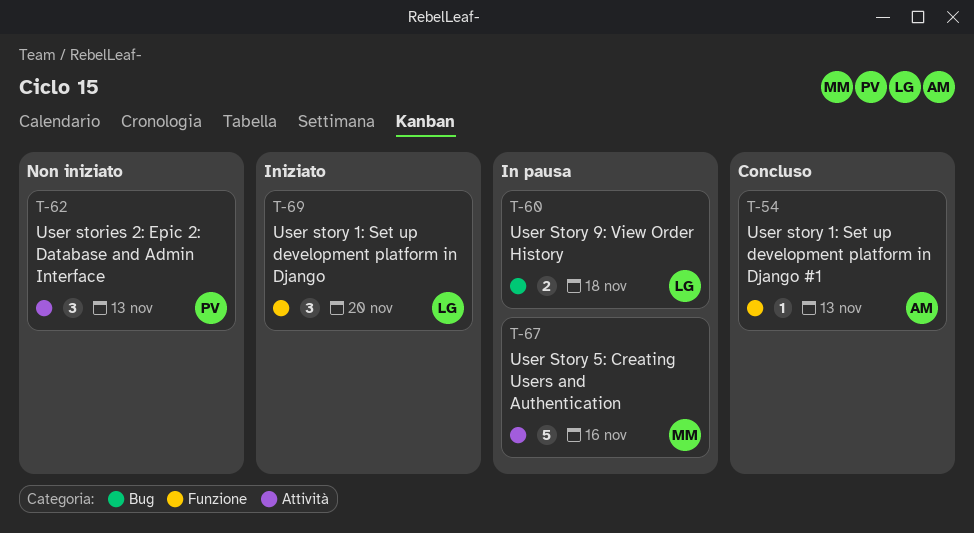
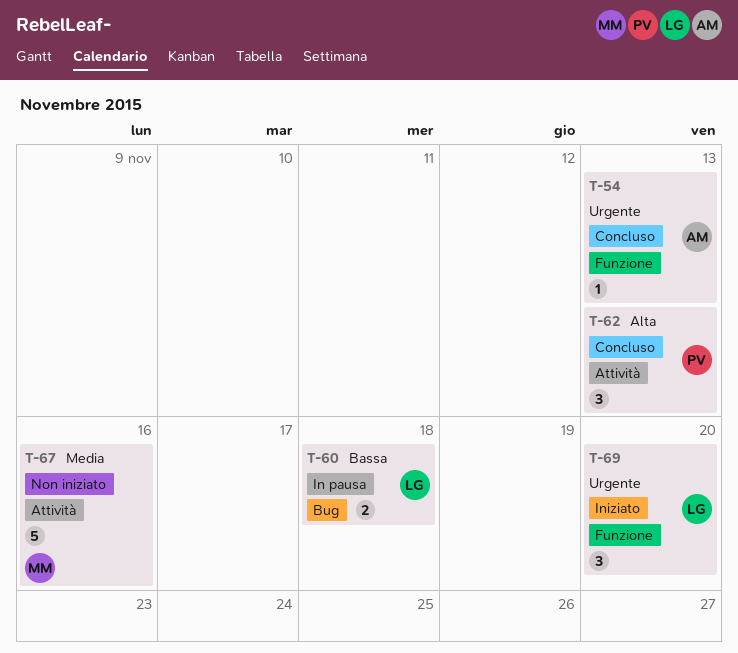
T-62, status: Non iniziato -> Concluso
T-67, status: In pausa -> Non iniziato

